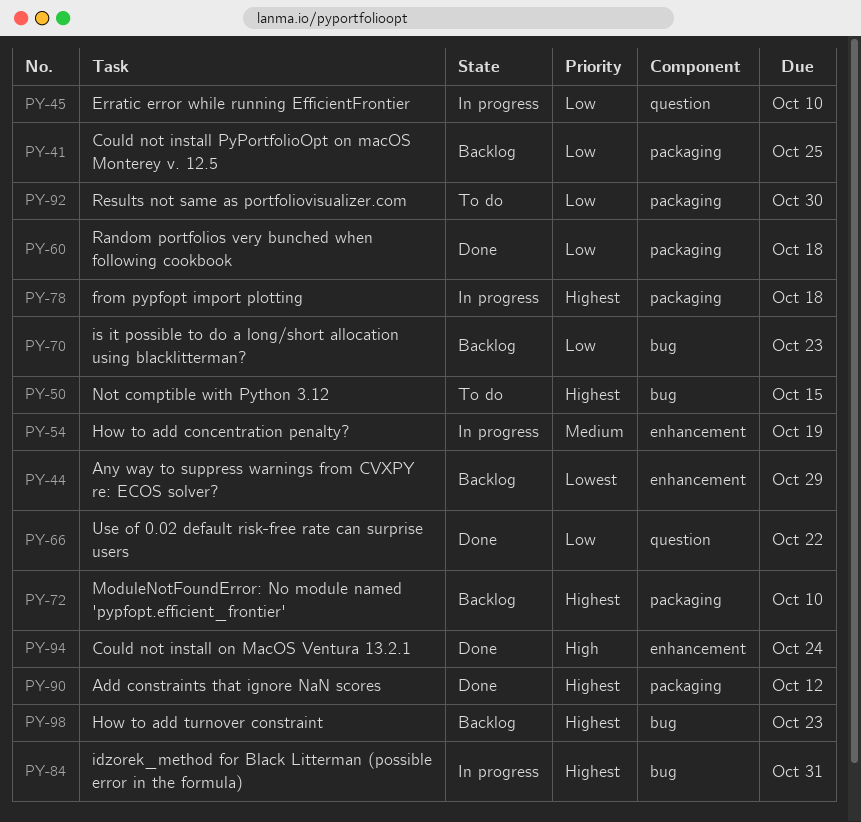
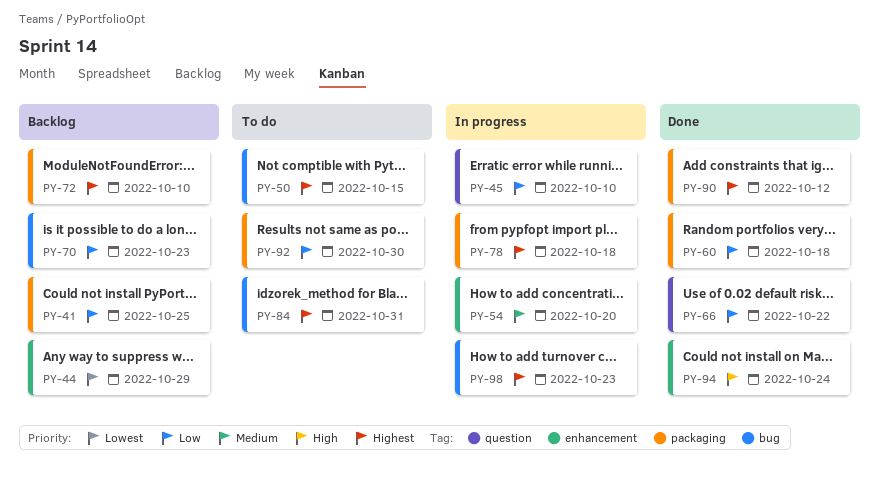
PY-54, due: Oct 19 -> Oct 20
PY-84, status: In progress -> To do
PY-98, status: Backlog -> In progress

